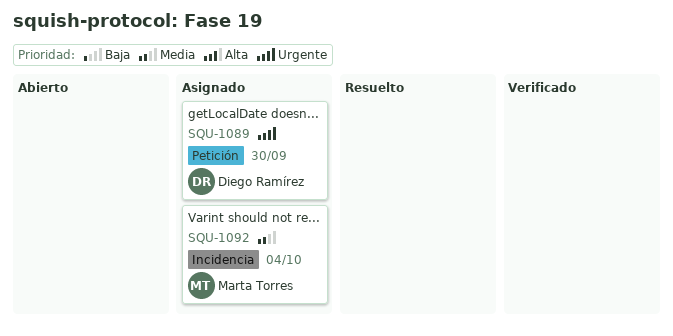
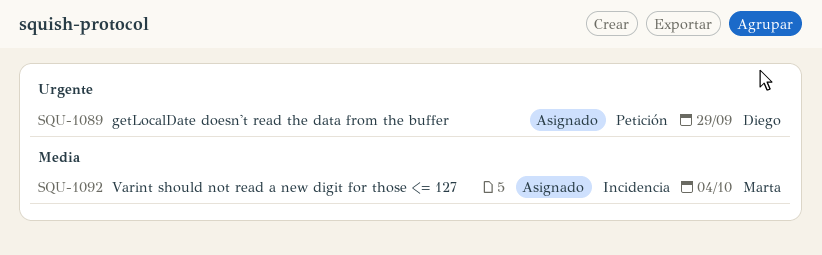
SQU-1089, due: Sep 30 -> Sep 29

